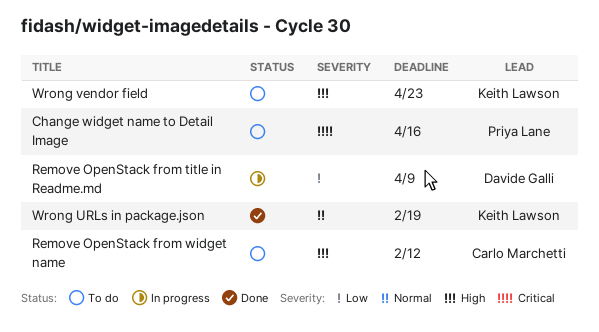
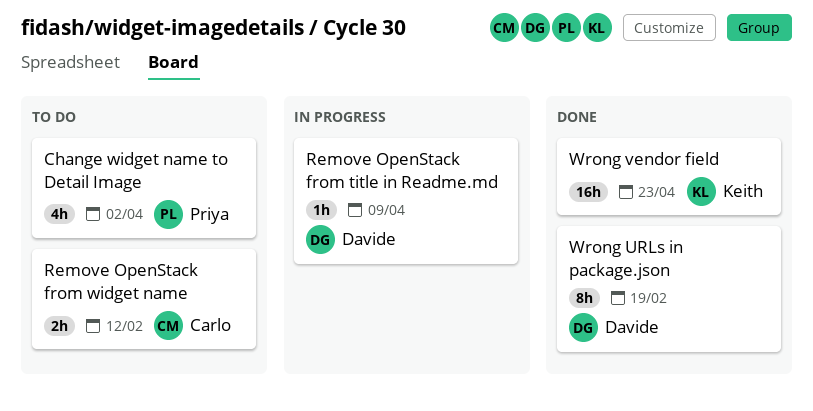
Change widget name to Detail Image, due: Apr 16 -> Apr 2
Wrong URLs in package.json, owner: Keith Lawson -> Davide Galli
Wrong vendor field, status: To do -> Done

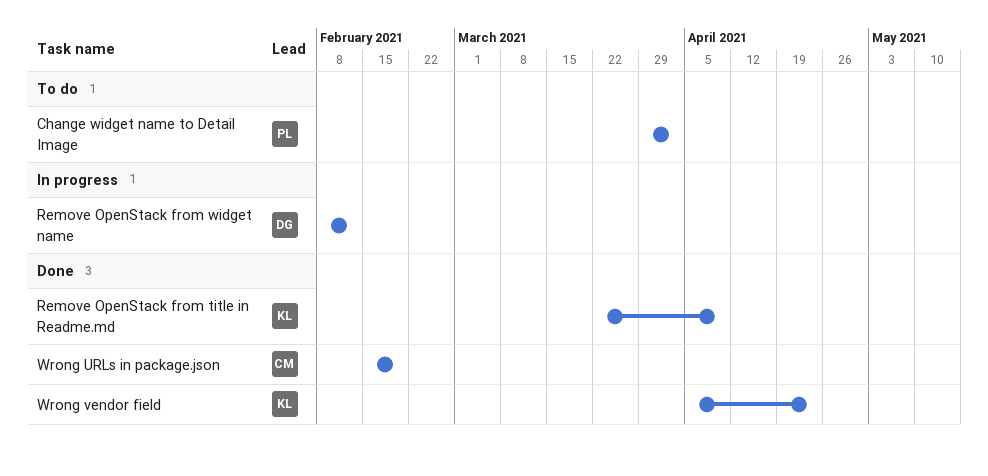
Remove OpenStack from title in Readme.md, status: In progress -> Done
Remove OpenStack from title in Readme.md, owner: Davide -> Keith
Remove OpenStack from widget name, status: To do -> In progress
Remove OpenStack from widget name, owner: Carlo -> Davide
Wrong URLs in package.json, owner: Davide -> Carlo

